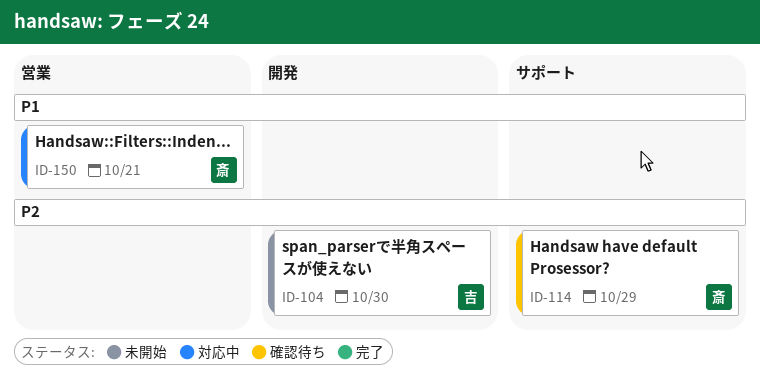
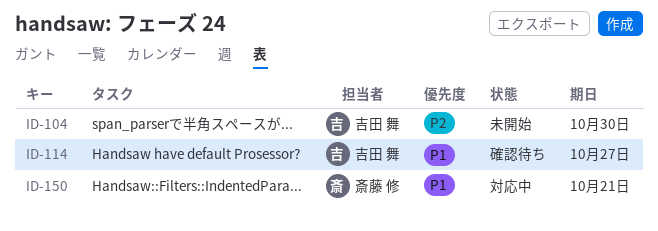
ID-114, owner: 斎藤 修 -> 吉田 舞
ID-114, priority: P2 -> P1
ID-114, due: Oct 29 -> Oct 27

